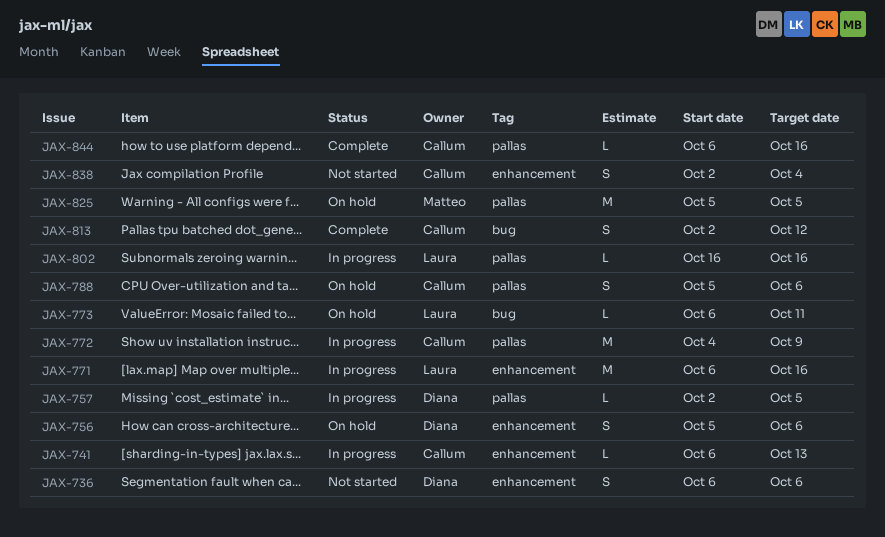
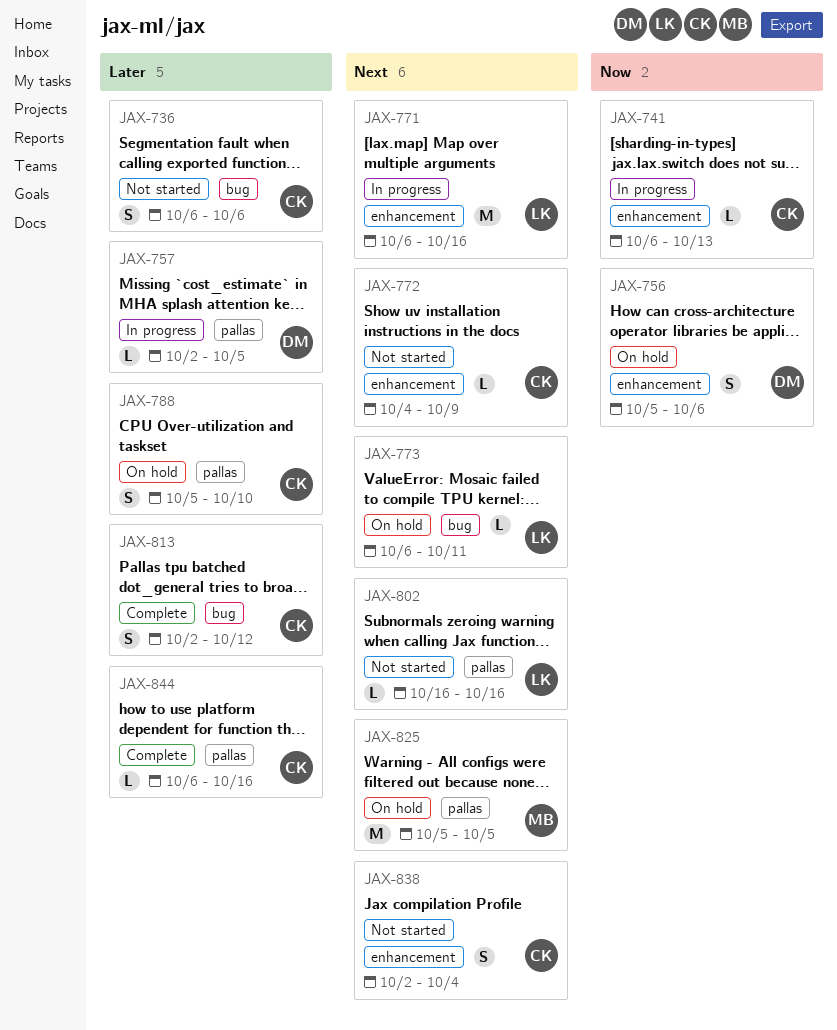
JAX-736, owner: Diana -> Callum
JAX-736, label: enhancement -> bug
JAX-772, status: In progress -> Not started
JAX-772, label: pallas -> enhancement
JAX-772, estimate: M -> L
JAX-788, due: Oct 6 -> Oct 10
JAX-802, status: In progress -> Not started

